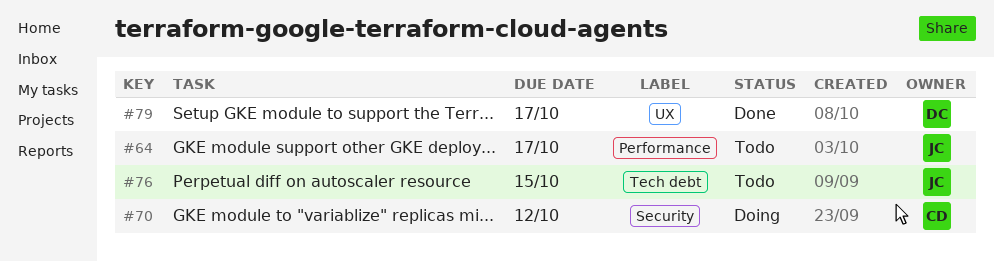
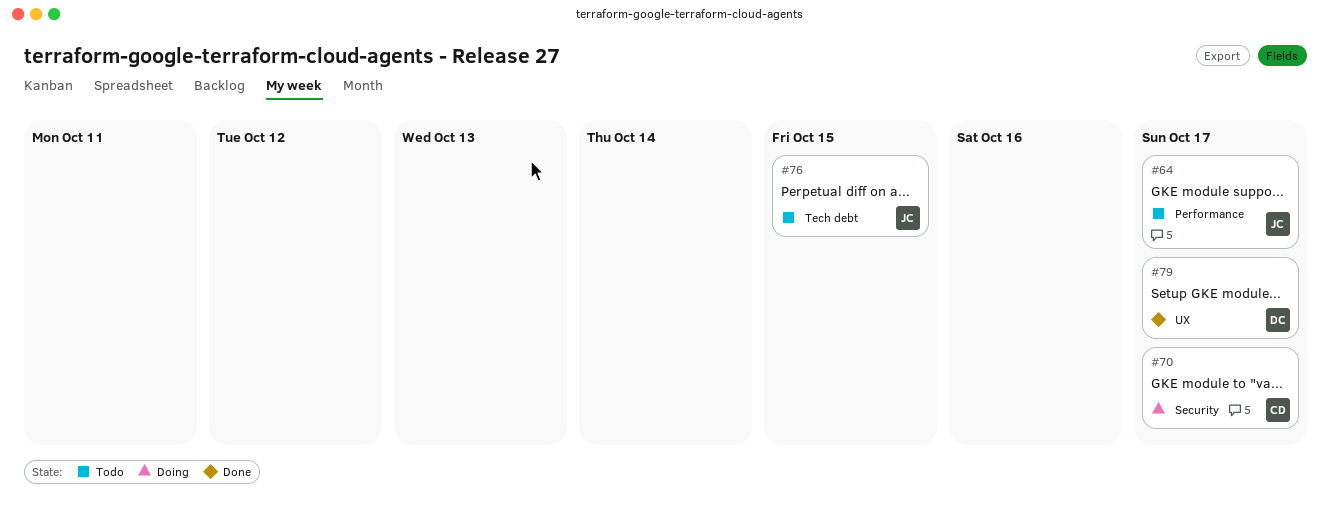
#70, due: Oct 12 -> Oct 17

